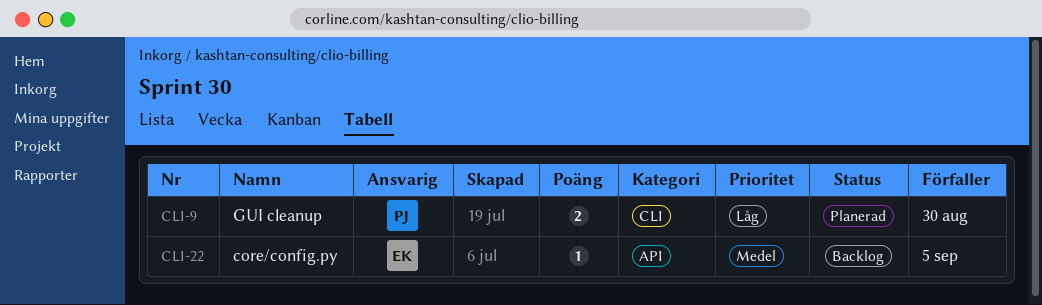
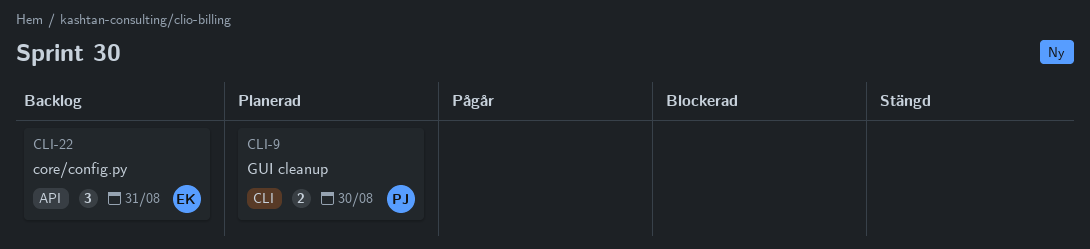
CLI-22, estimate: 1 -> 3
CLI-22, due: Sep 5 -> Aug 31

